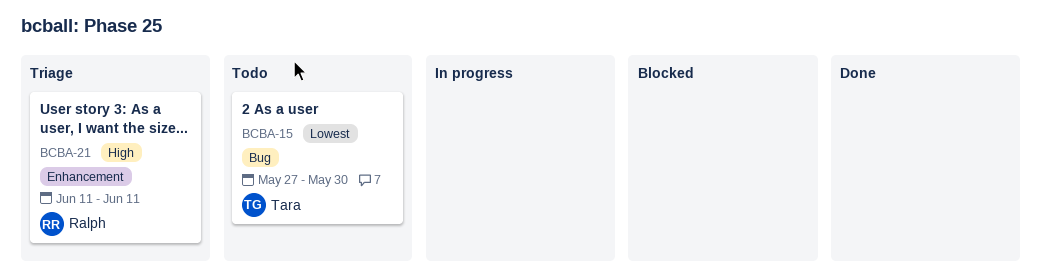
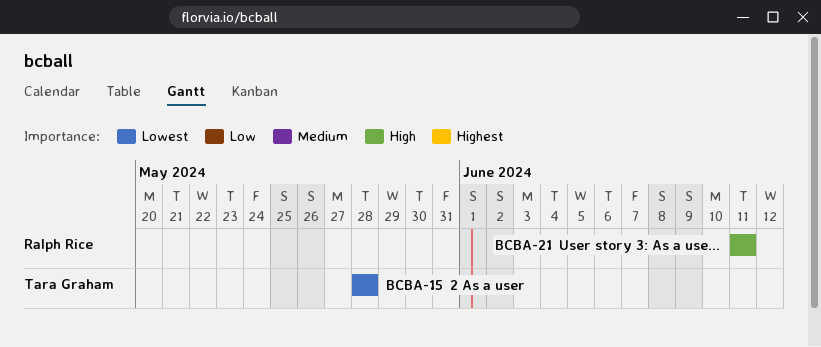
BCBA-15, start: May 27 -> May 28
BCBA-15, due: May 30 -> May 28

